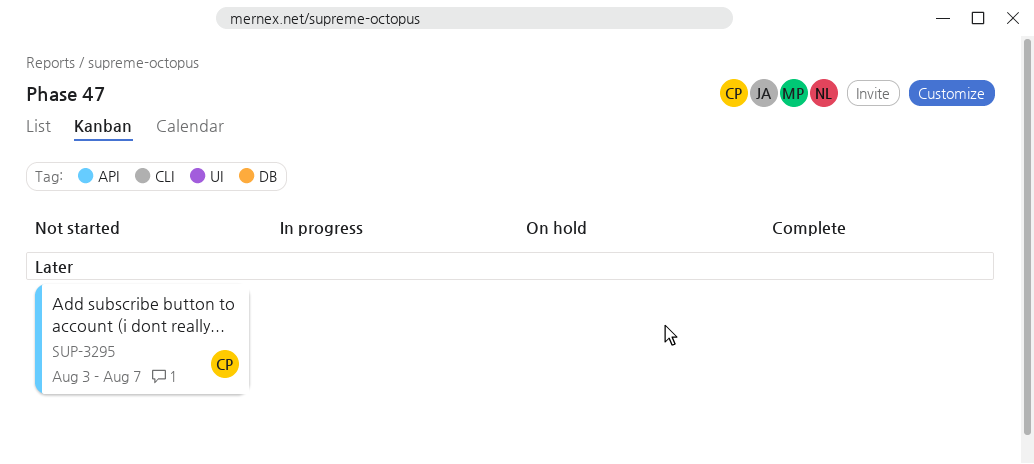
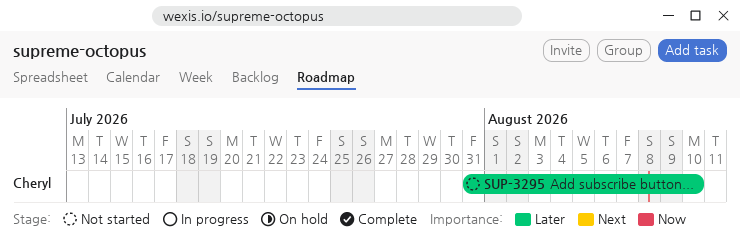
SUP-3295, start: Aug 3 -> Jul 31
SUP-3295, due: Aug 7 -> Aug 10

